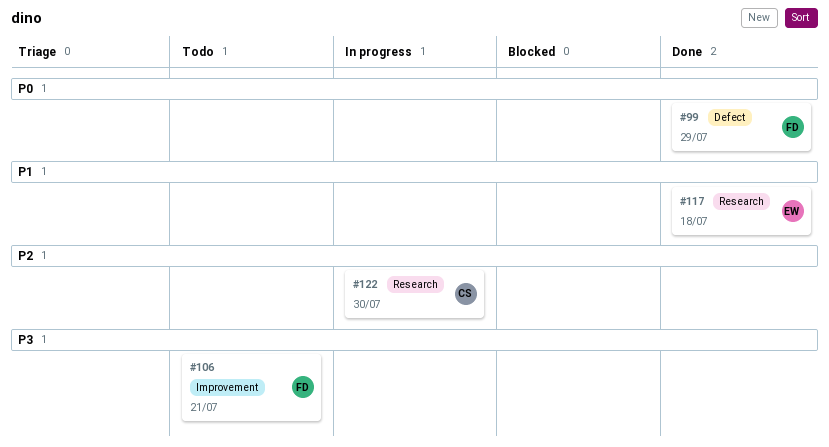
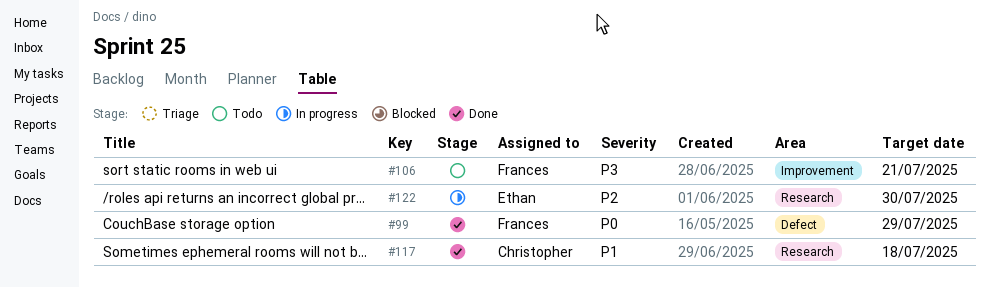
#117, owner: Ethan -> Christopher
#122, owner: Christopher -> Ethan

